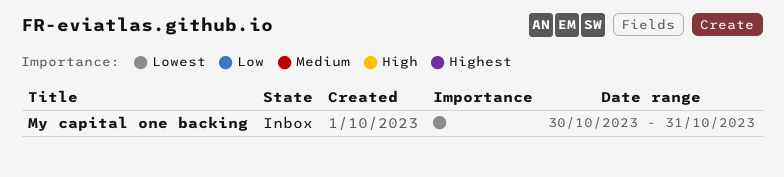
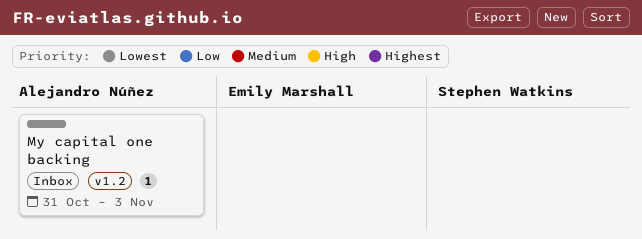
My capital one backing, start: Oct 30 -> Oct 31
My capital one backing, due: Oct 31 -> Nov 3

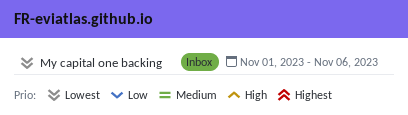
My capital one backing, start: Oct 31 -> Nov 1
My capital one backing, due: Nov 3 -> Nov 6

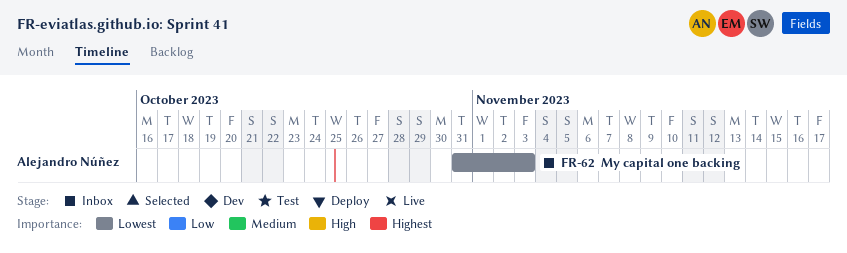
My capital one backing, start: Nov 1 -> Oct 31
My capital one backing, due: Nov 6 -> Nov 3

